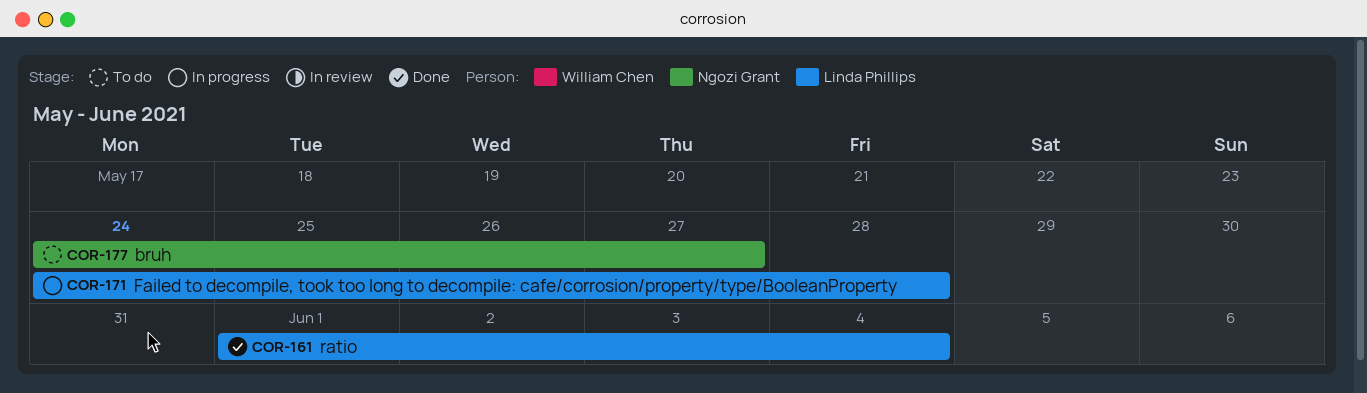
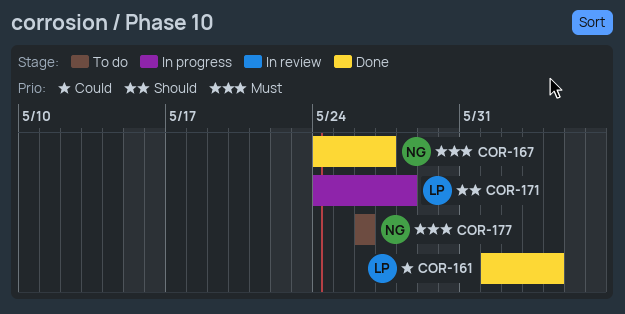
COR-167: none -> present
COR-177, start: May 24 -> May 26
COR-177, due: May 27 -> May 26

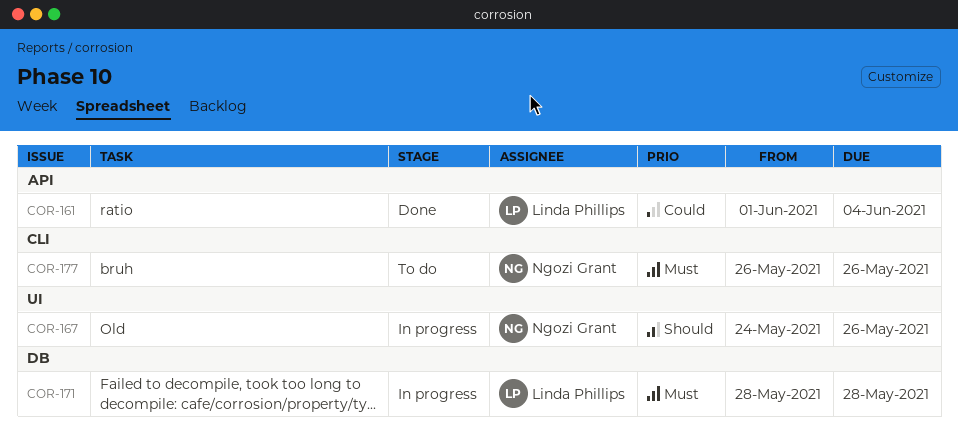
COR-167, status: Done -> In progress
COR-167, priority: Must -> Should
COR-167, due: May 27 -> May 26
COR-171, priority: Should -> Must
COR-171, start: May 24 -> May 28

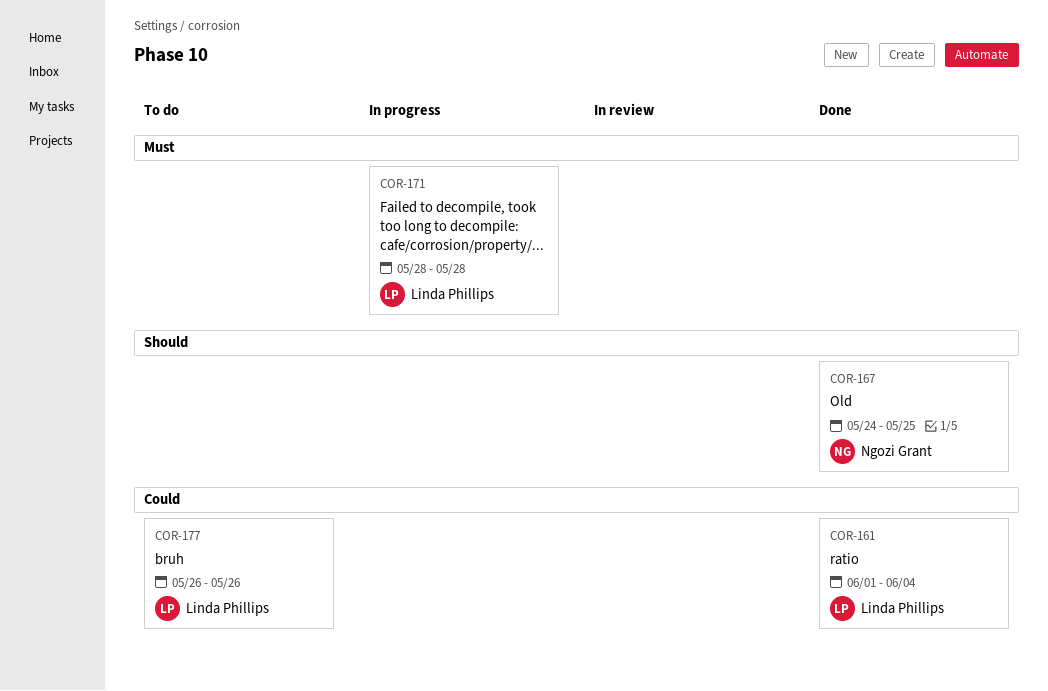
COR-167, status: In progress -> Done
COR-167, due: May 26 -> May 25
COR-177, owner: Ngozi Grant -> Linda Phillips
COR-177, priority: Must -> Could

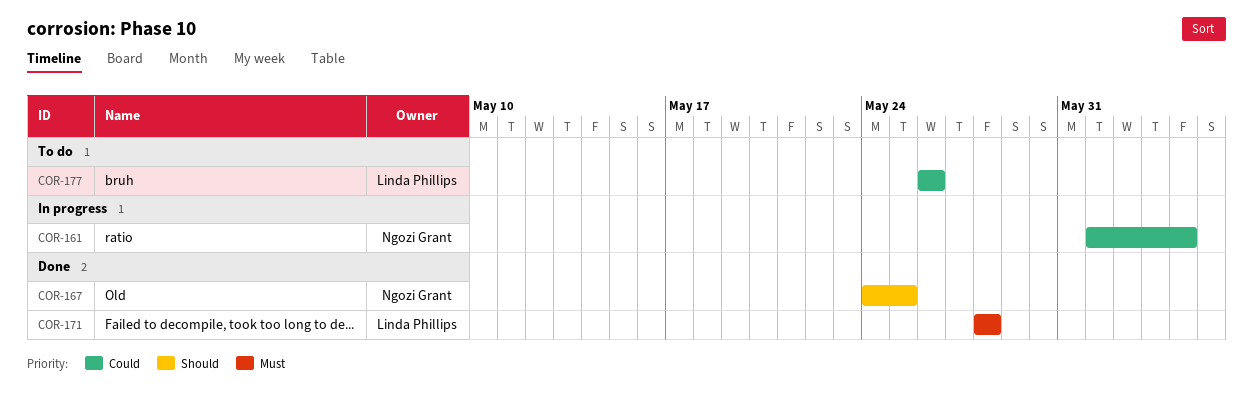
COR-161, status: Done -> In progress
COR-161, owner: Linda Phillips -> Ngozi Grant
COR-171, status: In progress -> Done

